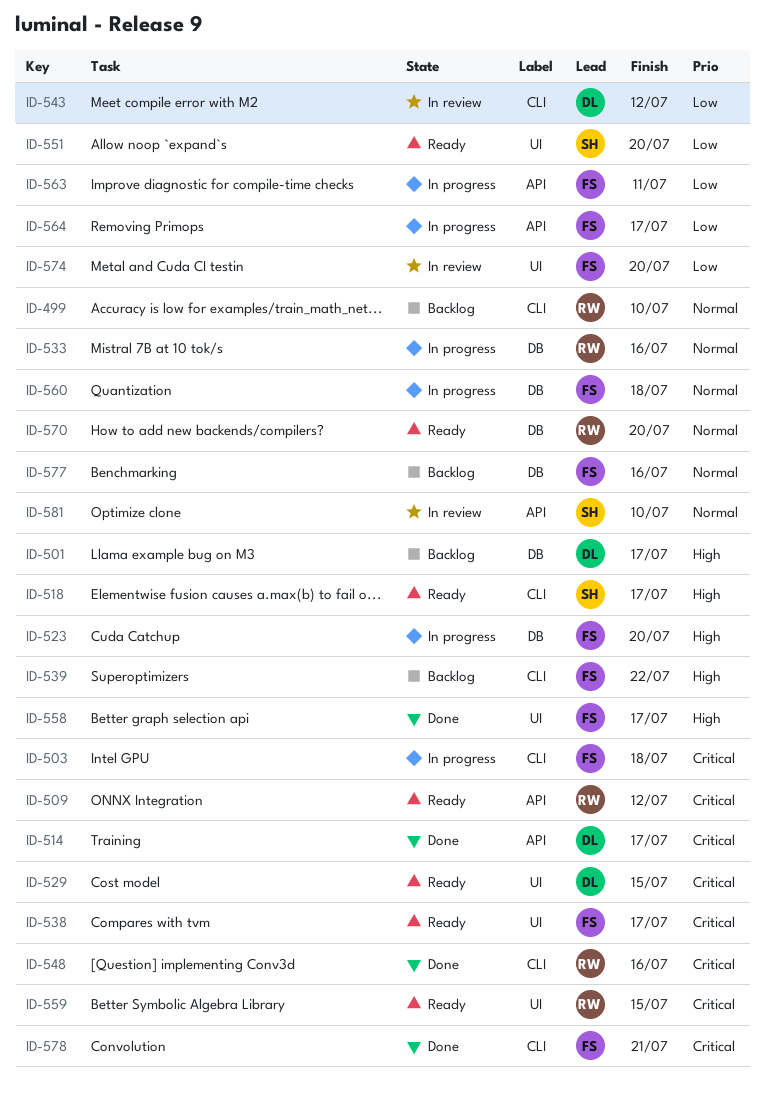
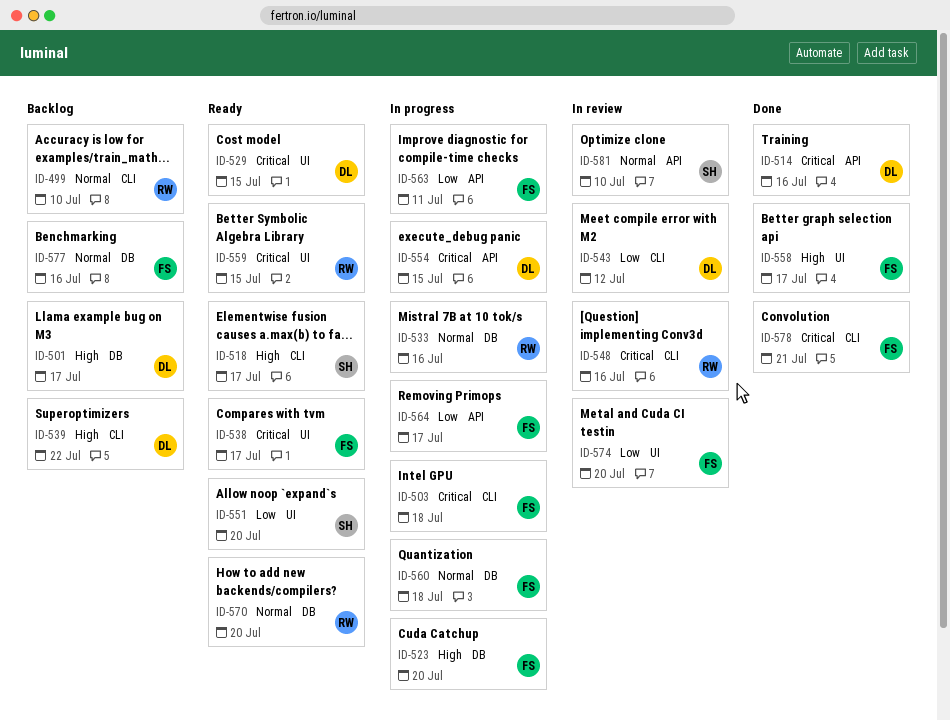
ID-509: present -> none
ID-514, due: Jul 17 -> Jul 16
ID-539, owner: FS -> DL
ID-548, status: Done -> In review
ID-554: none -> present

